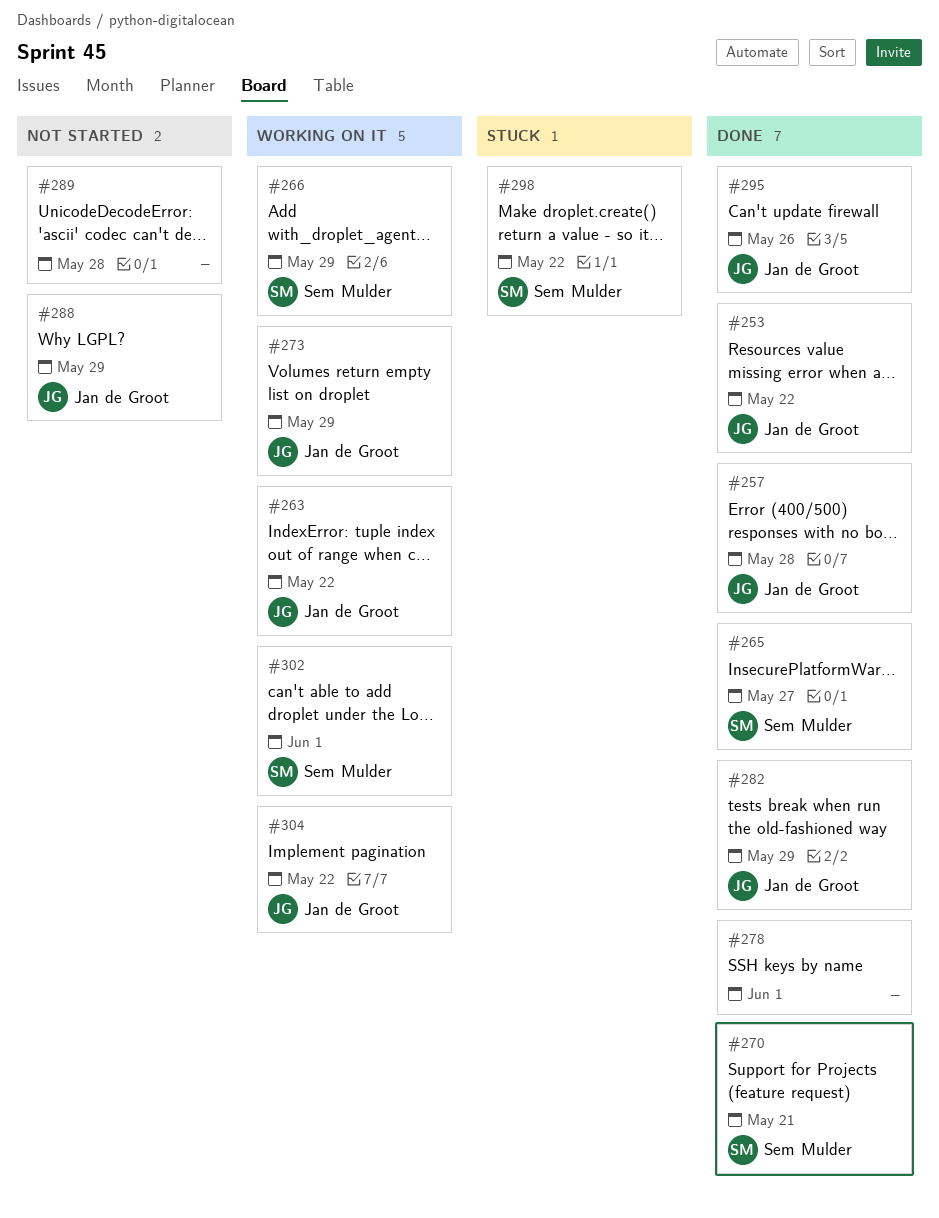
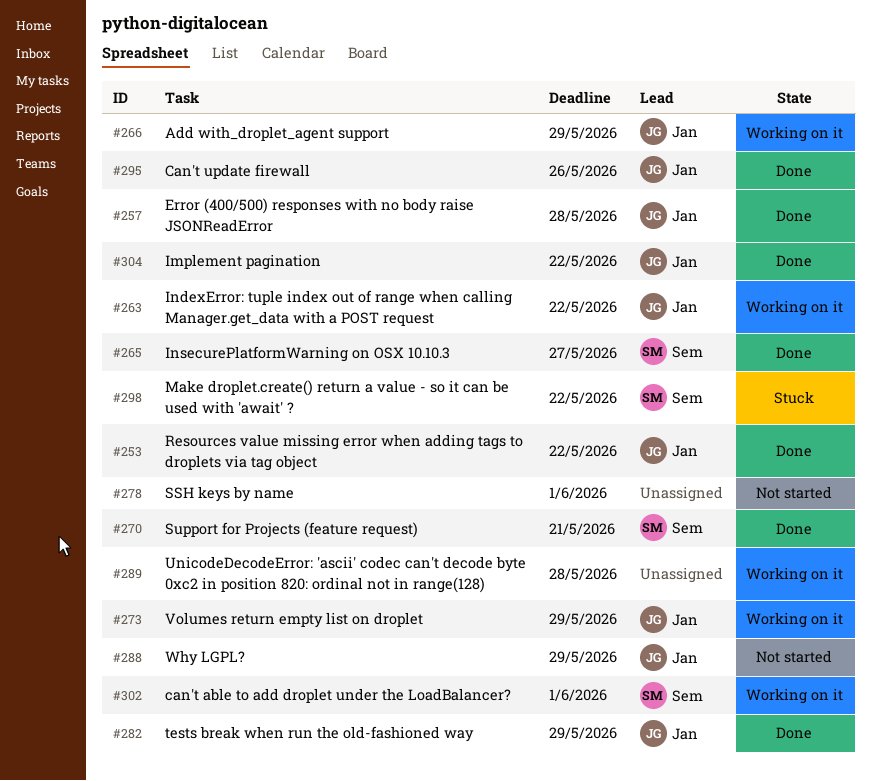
#266, owner: Sem Mulder -> Jan de Groot
#278, status: Done -> Not started
#289, status: Not started -> Working on it
#304, status: Working on it -> Done

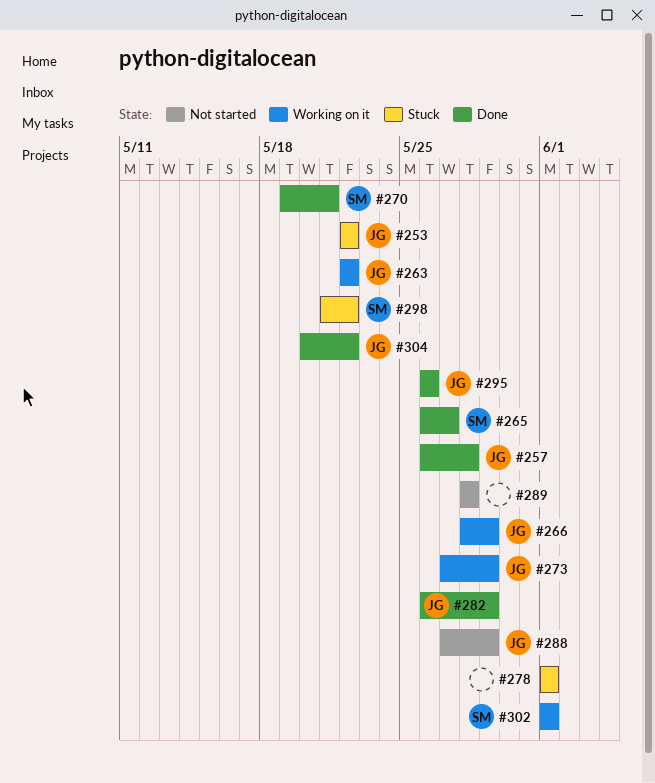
#253, status: Done -> Stuck
#278, status: Not started -> Stuck
#289, status: Working on it -> Not started

